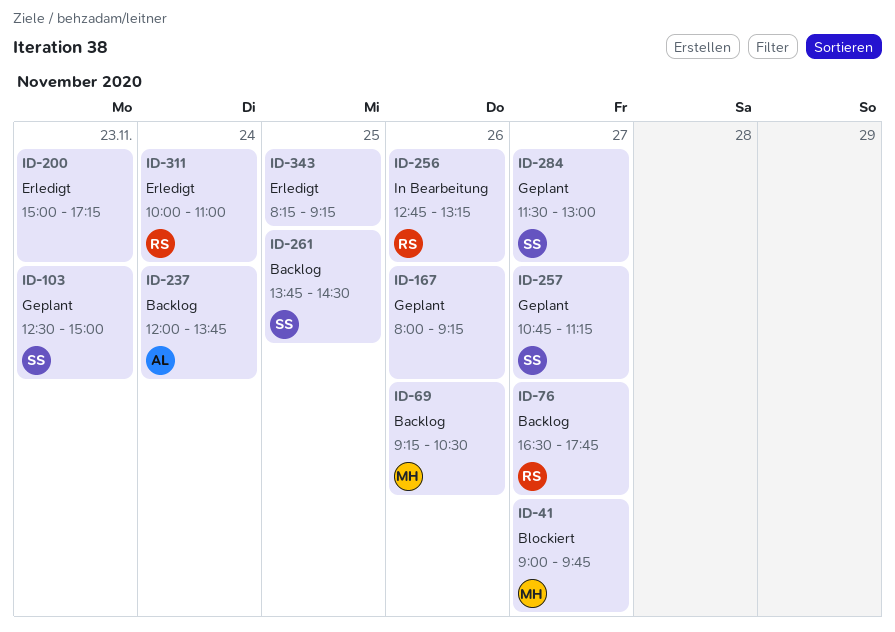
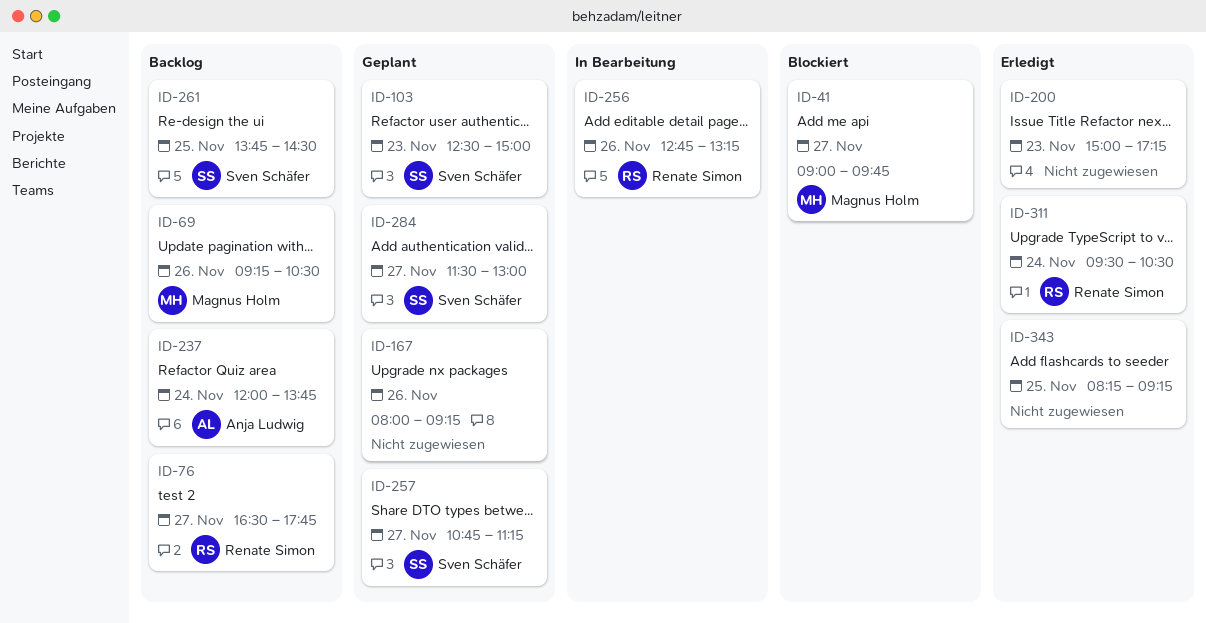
ID-311, begins: 10:00 -> 09:30
ID-311, ends: 11:00 -> 10:30

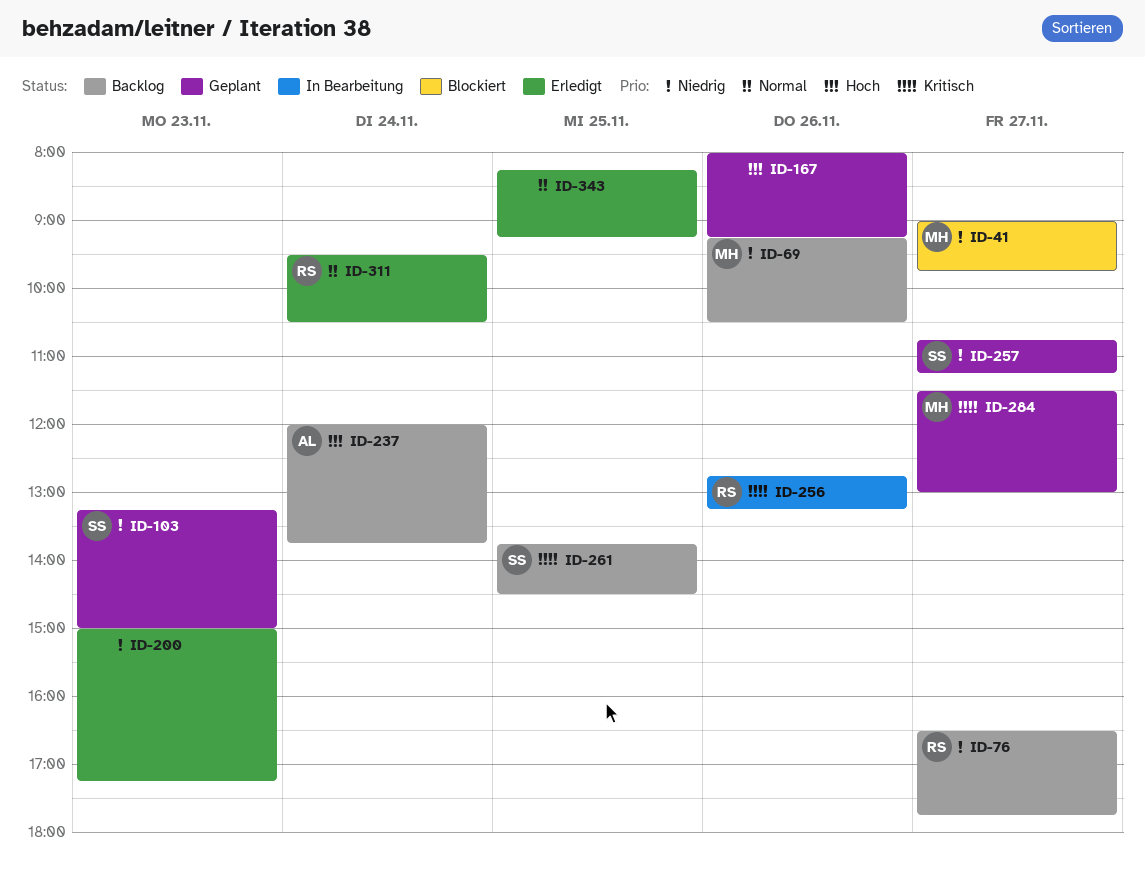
ID-103, begins: 12:30 -> 13:15
ID-284, owner: Sven Schäfer -> Magnus Holm

